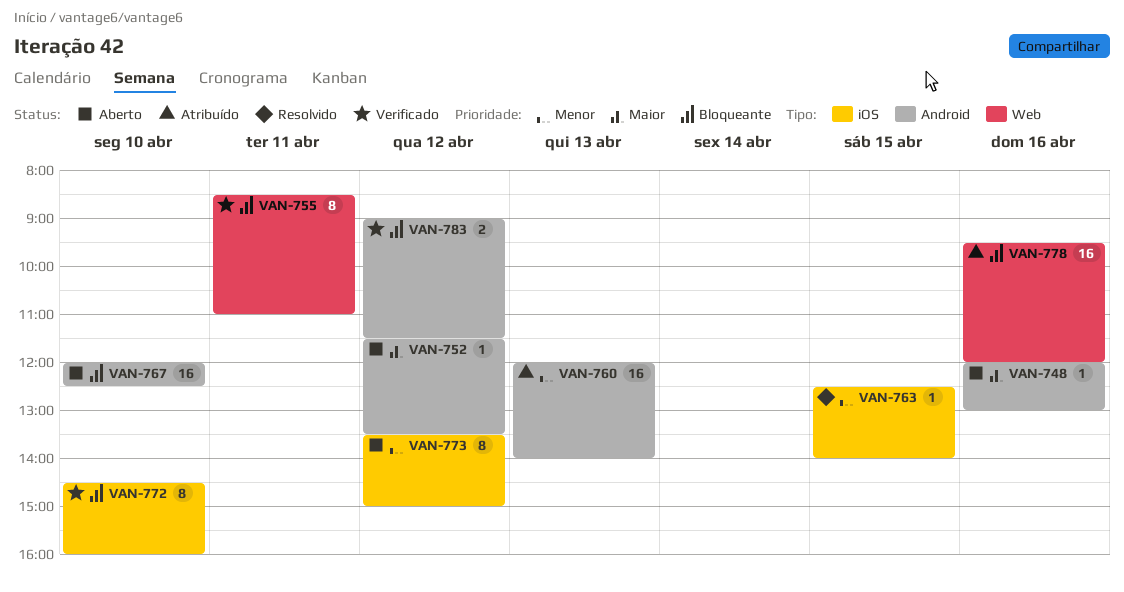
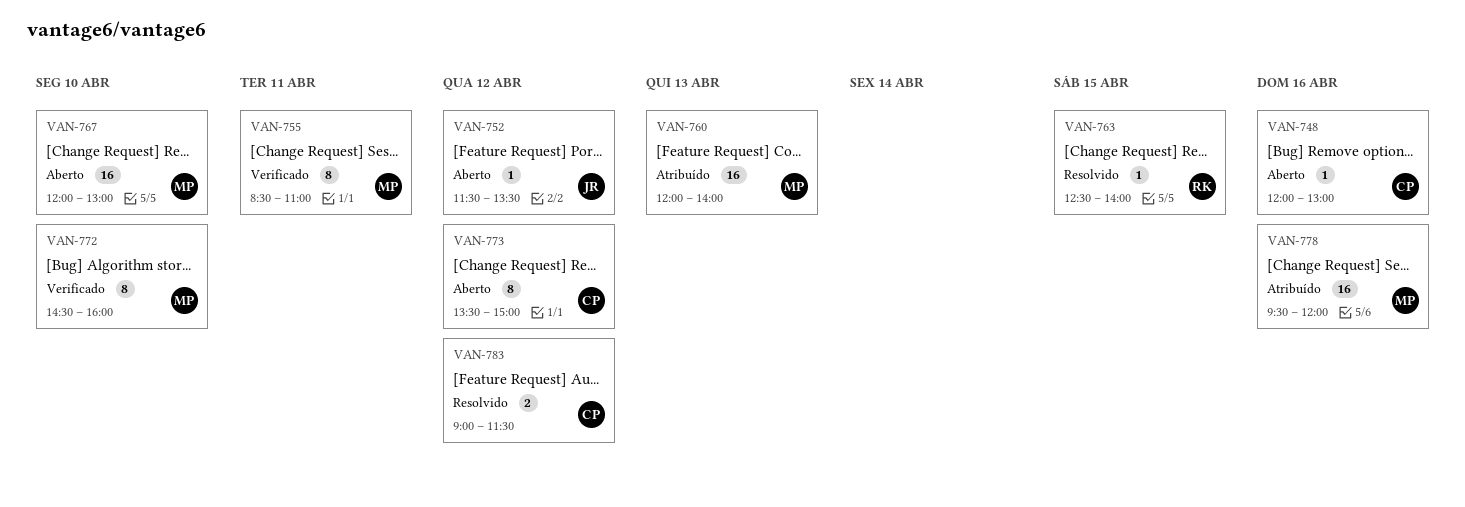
VAN-767, ends: 12:30 -> 13:00
VAN-783, status: Verificado -> Resolvido

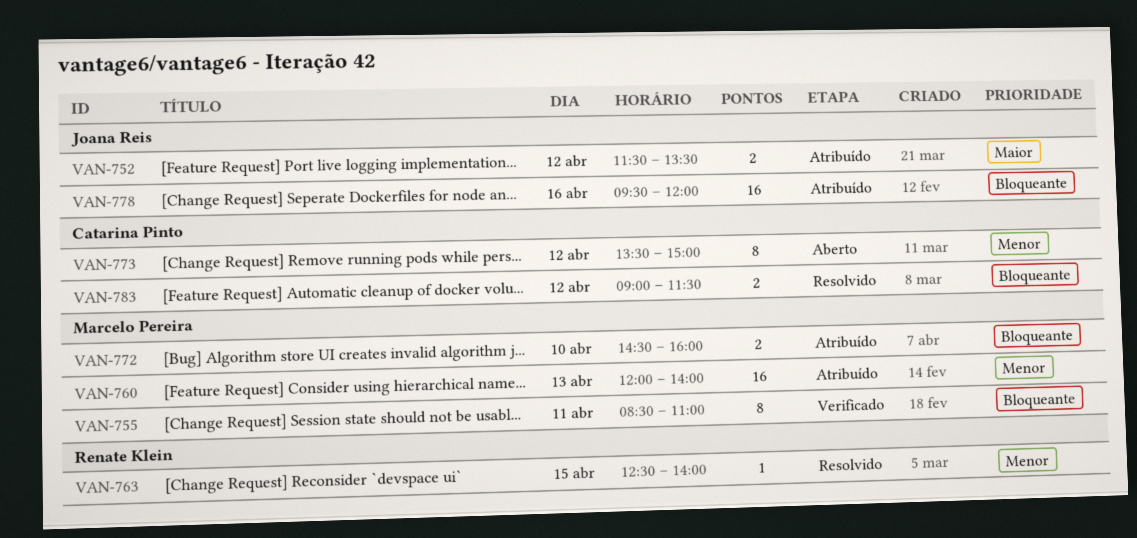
VAN-748: present -> none
VAN-752, status: Aberto -> Atribuído
VAN-752, estimate: 1 -> 2
VAN-767: present -> none
VAN-772, status: Verificado -> Atribuído
VAN-772, estimate: 8 -> 2
VAN-778, owner: Marcelo Pereira -> Joana Reis

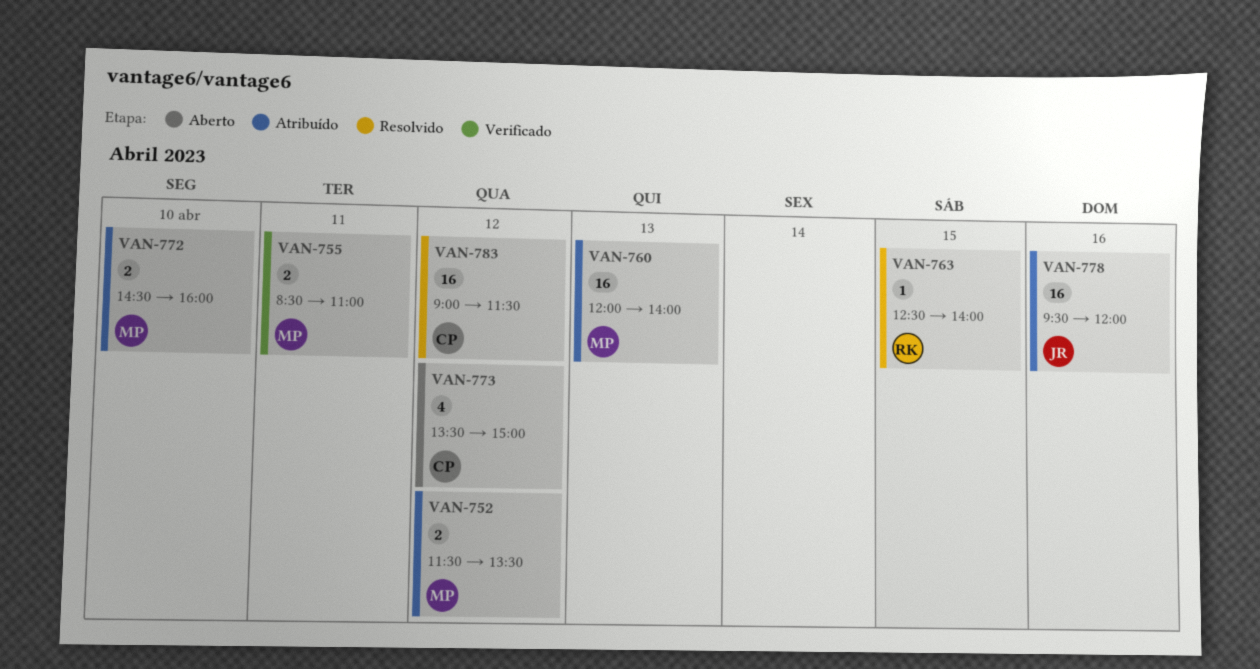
VAN-752, owner: Joana Reis -> Marcelo Pereira
VAN-755, estimate: 8 -> 2
VAN-773, estimate: 8 -> 4
VAN-783, estimate: 2 -> 16

